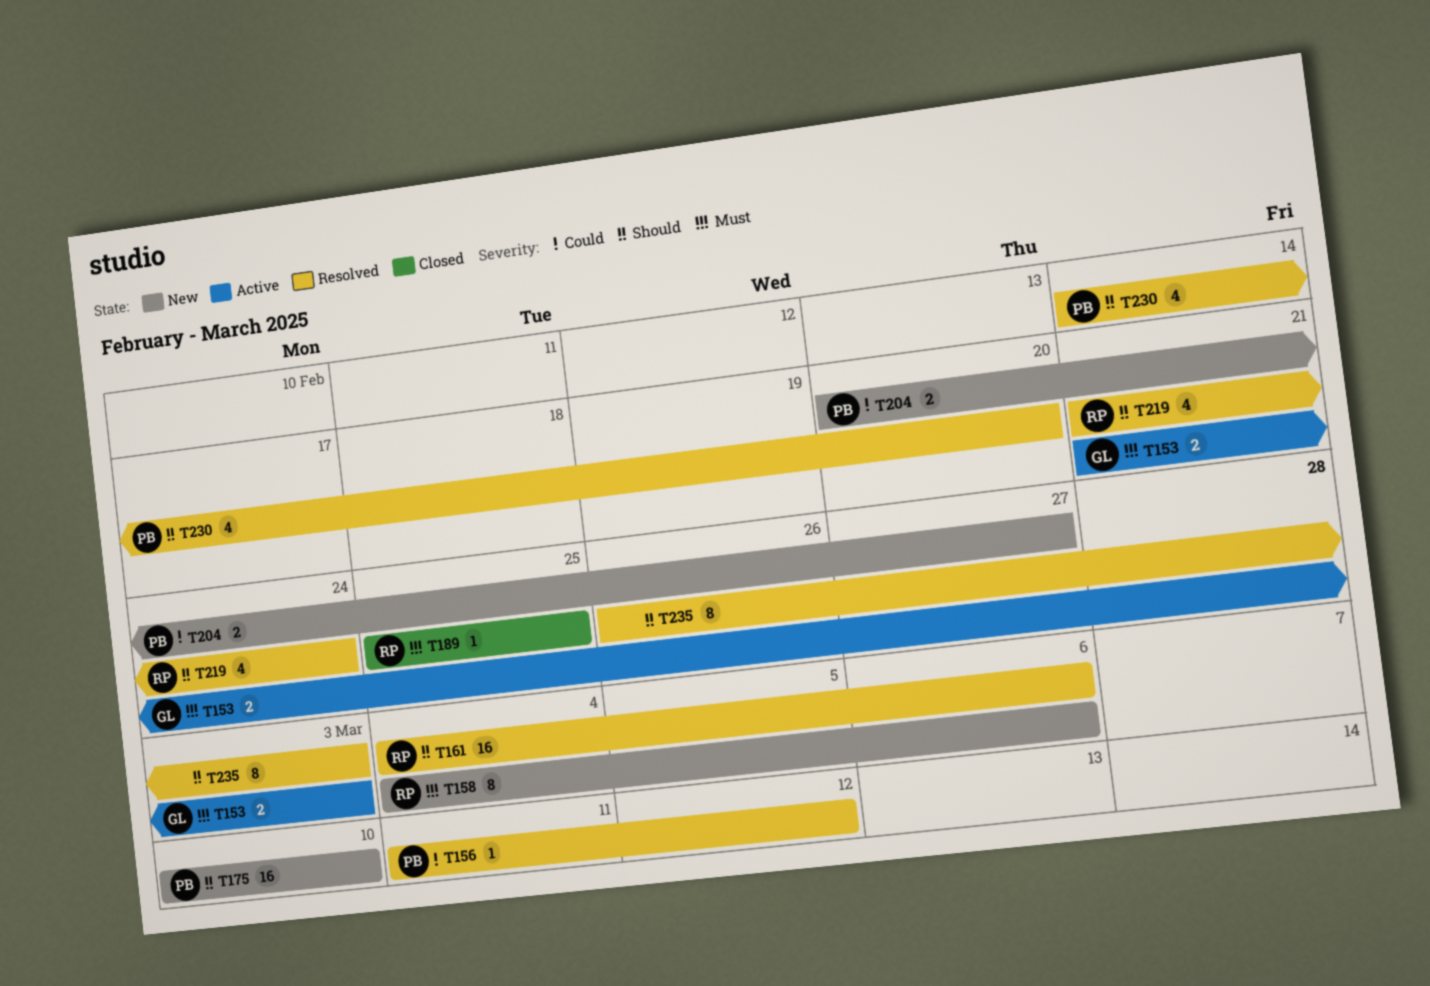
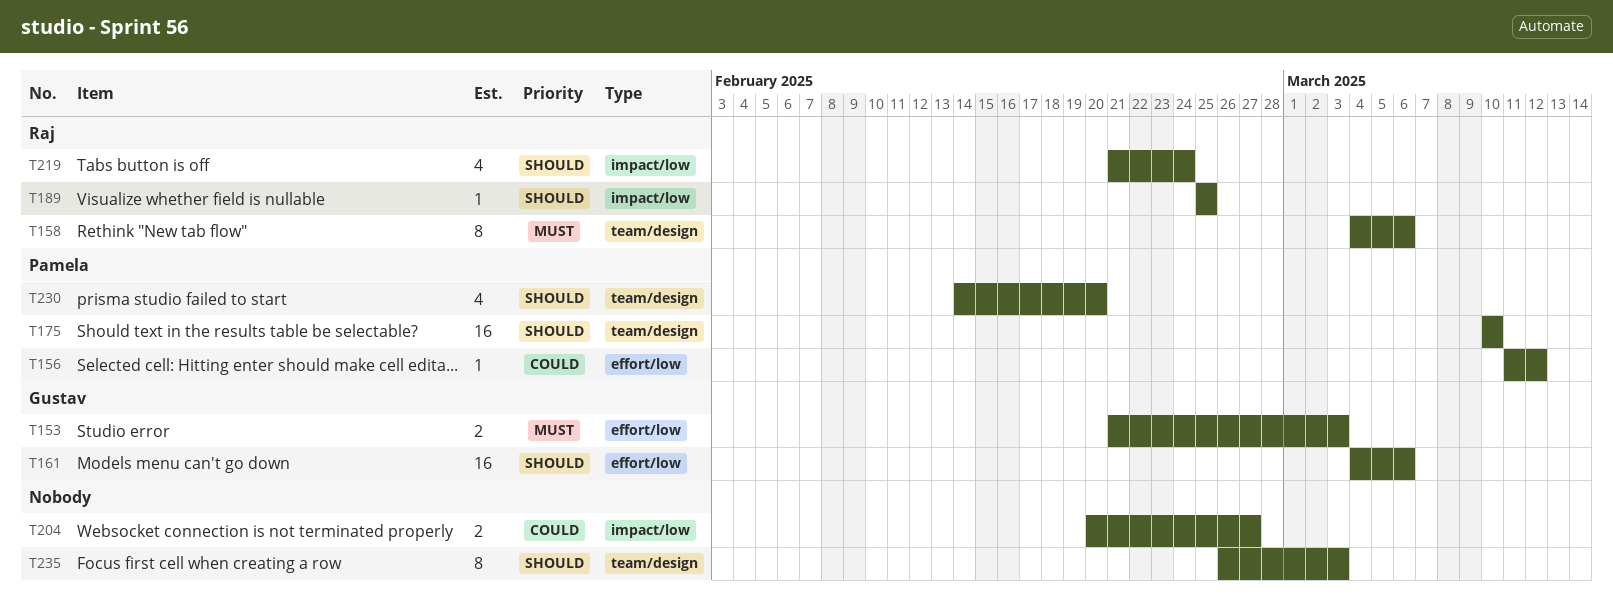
T161, owner: Raj -> Gustav
T189, priority: Must -> Should
T204, owner: Pamela -> none

